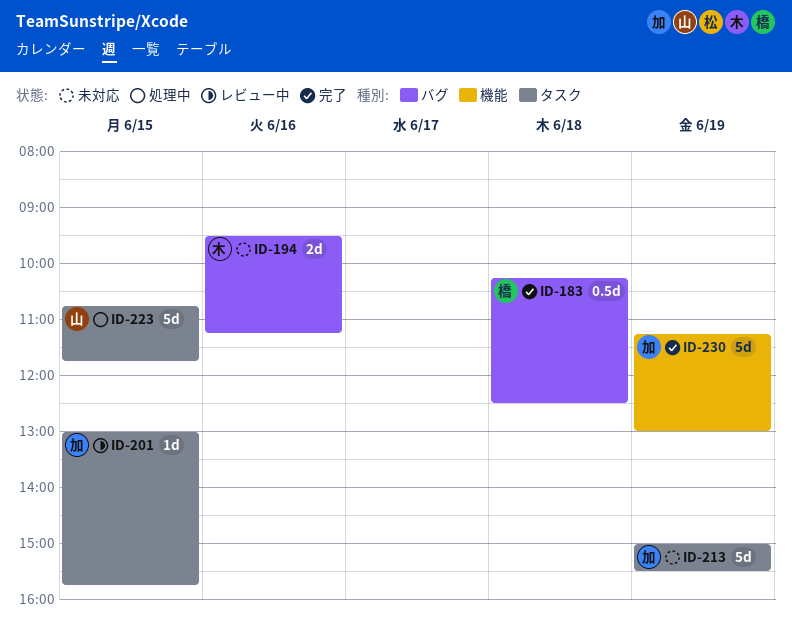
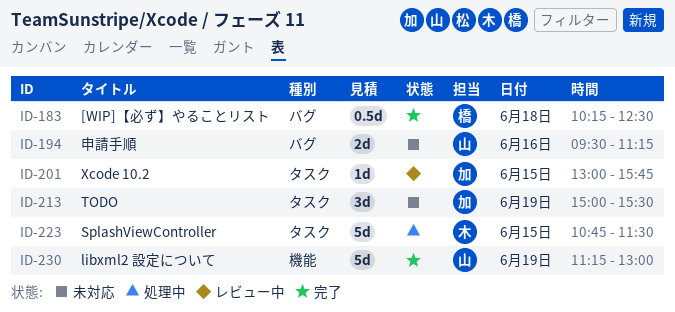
ID-194, owner: 木 -> 山
ID-213, estimate: 5d -> 3d
ID-223, owner: 山 -> 木
ID-223, ends: 11:45 -> 11:30
ID-230, owner: 加 -> 山

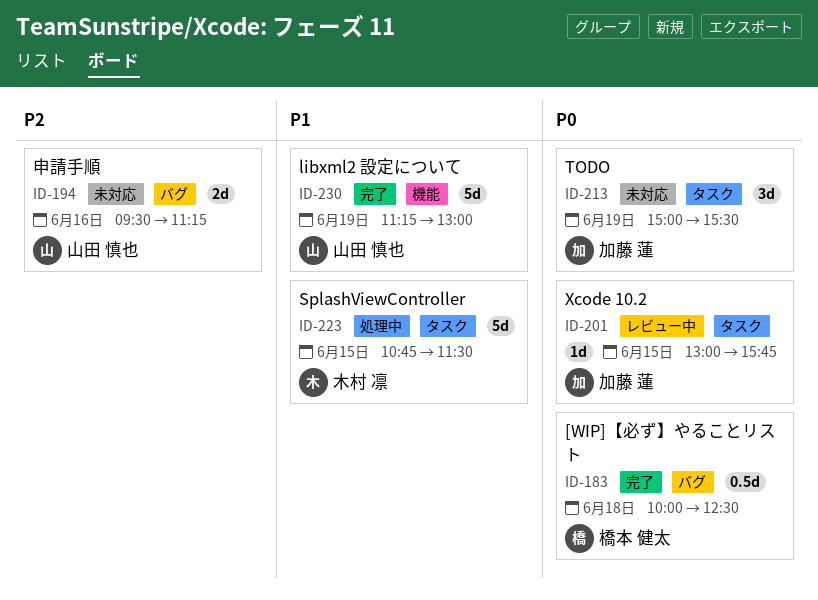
ID-183, begins: 10:15 -> 10:00

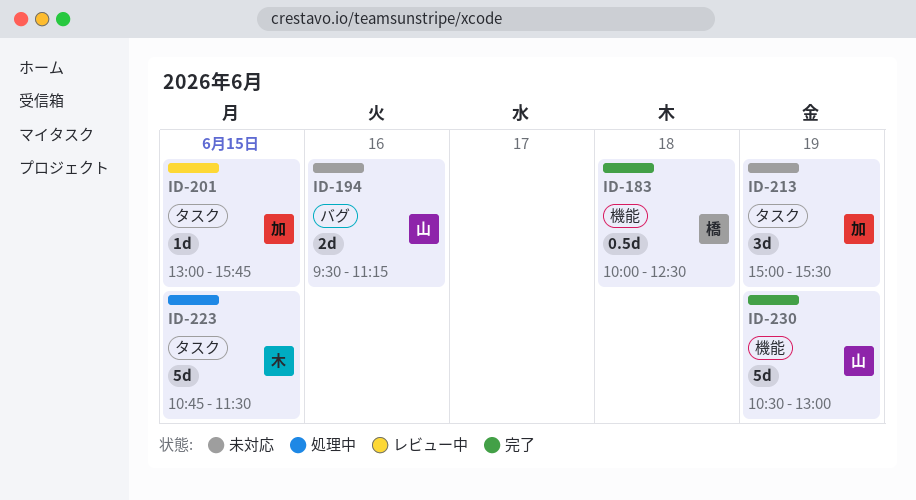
ID-183, label: バグ -> 機能
ID-230, begins: 11:15 -> 10:30

